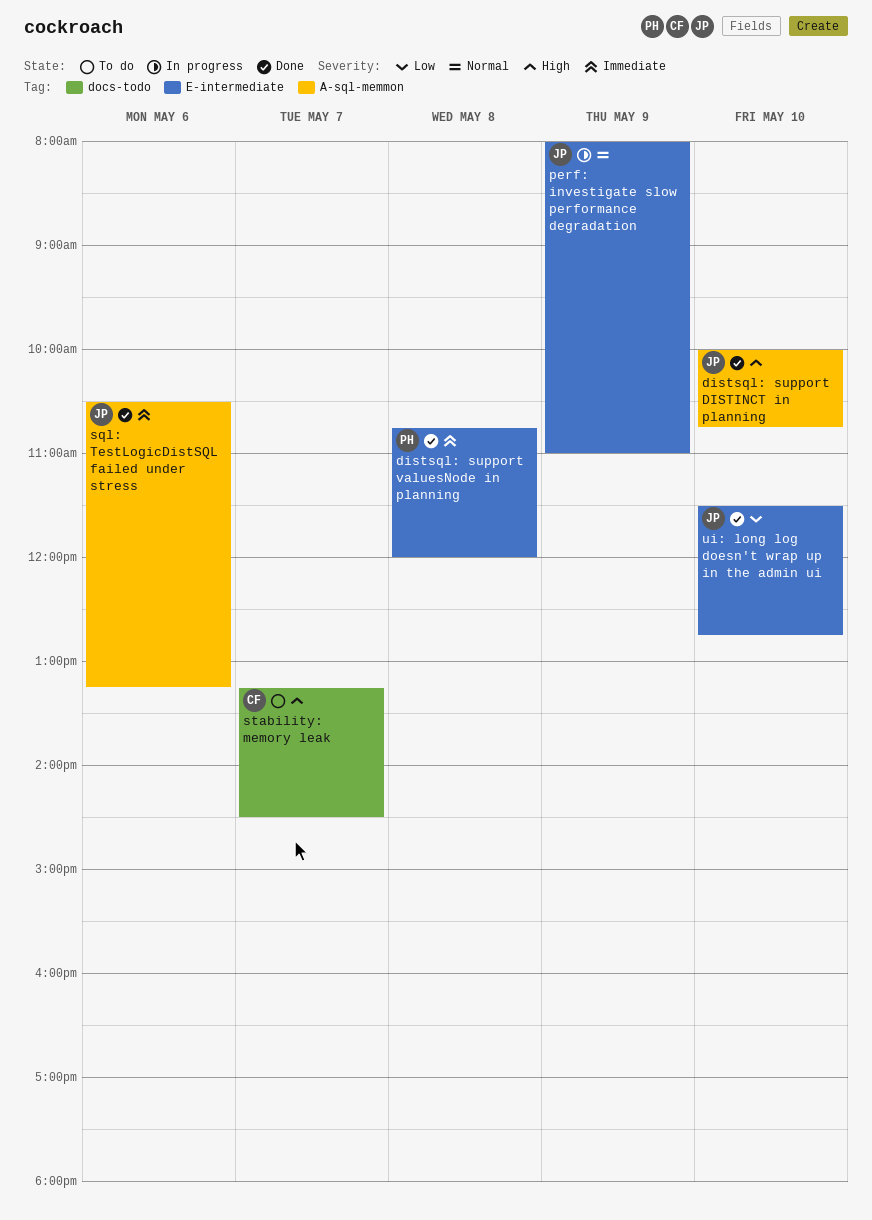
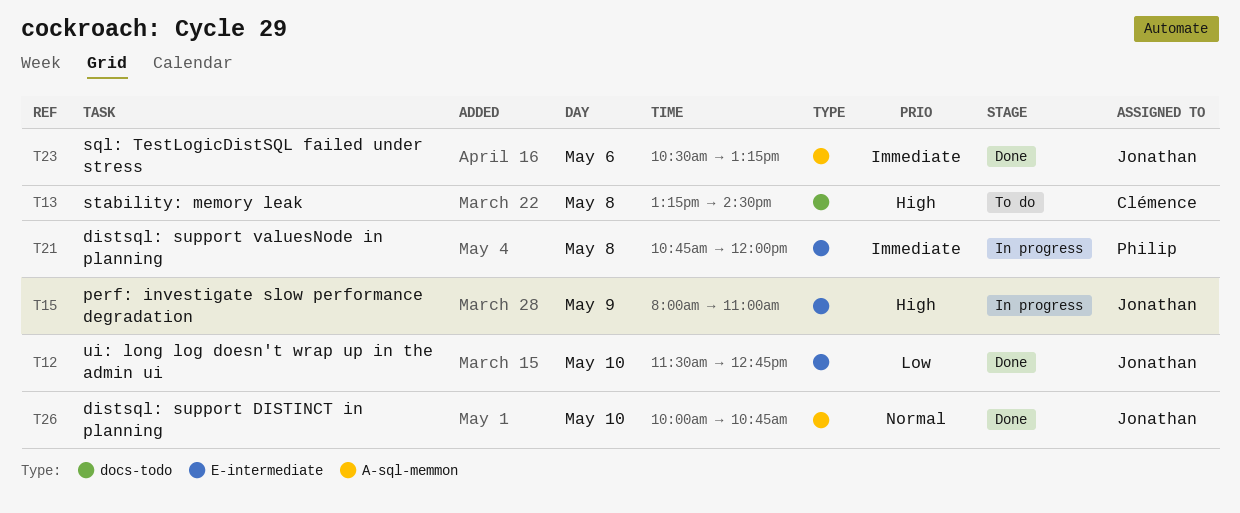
distsql: support DISTINCT in planning, priority: High -> Normal
distsql: support valuesNode in planning, status: Done -> In progress
perf: investigate slow performance degradation, priority: Normal -> High
stability: memory leak, day: May 7 -> May 8

